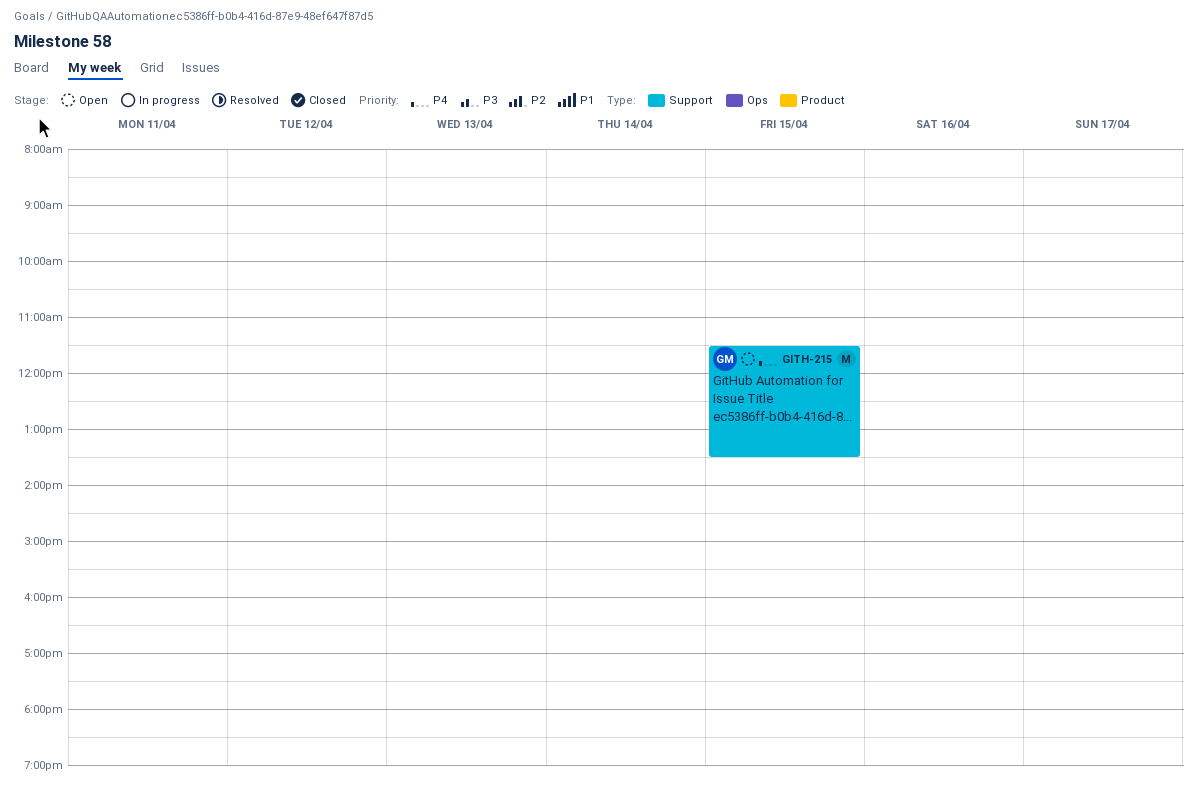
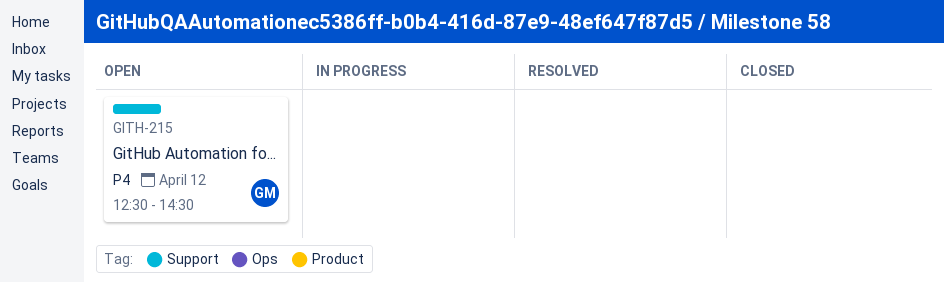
GITH-215, day: Apr 15 -> Apr 12
GITH-215, begins: 11:30 -> 12:30
GITH-215, ends: 13:30 -> 14:30

